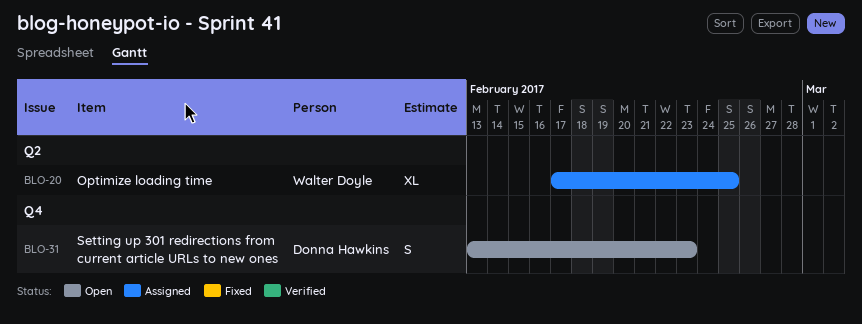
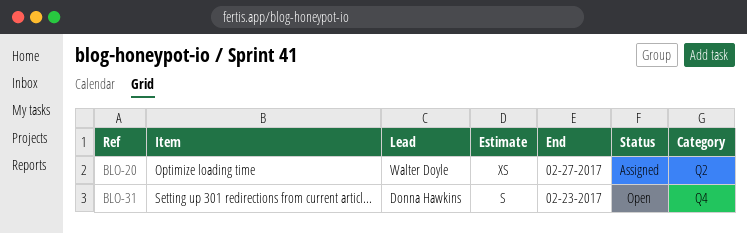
BLO-20, estimate: XL -> XS
BLO-20, due: Feb 25 -> Feb 27

